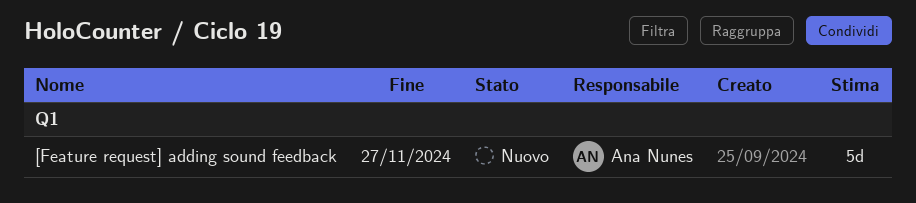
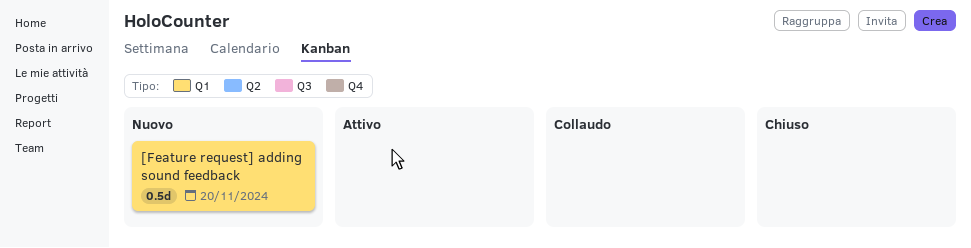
[Feature request] adding sound feedback, estimate: 5d -> 0.5d
[Feature request] adding sound feedback, due: Nov 27 -> Nov 20

